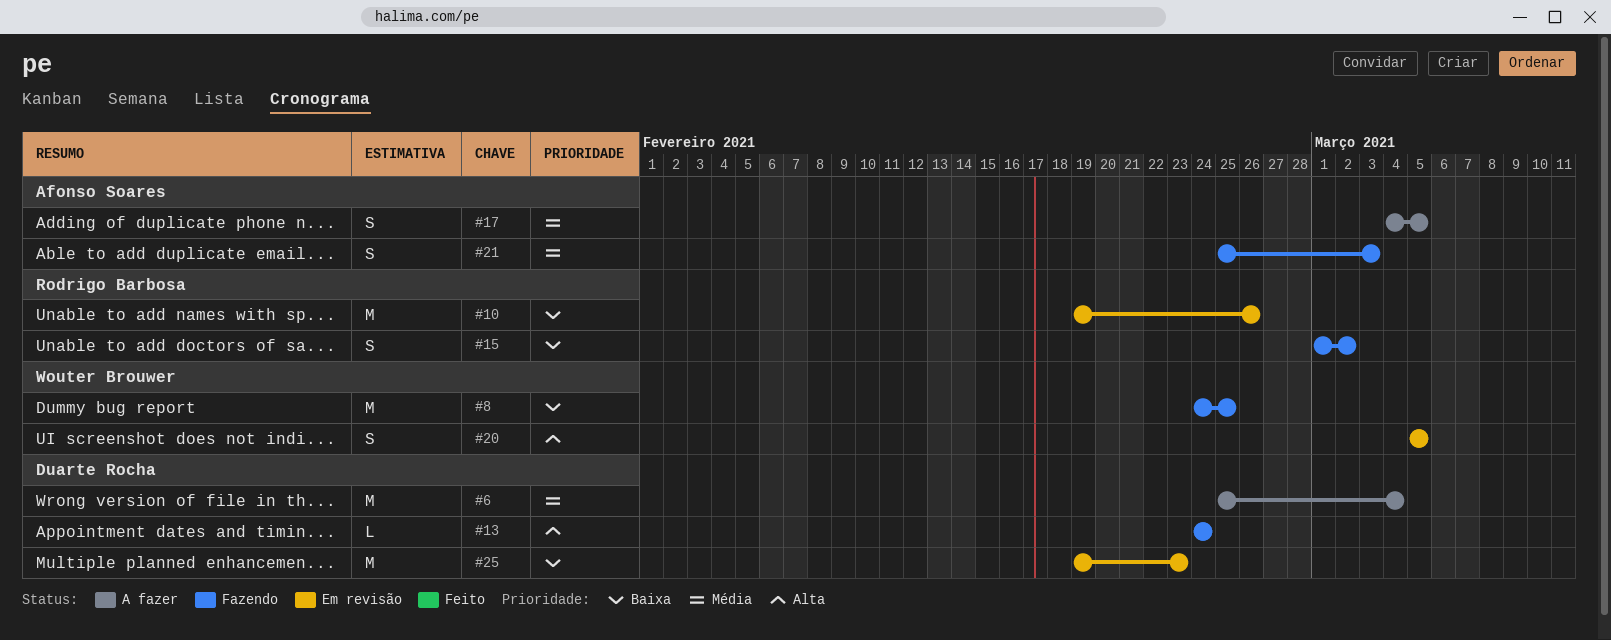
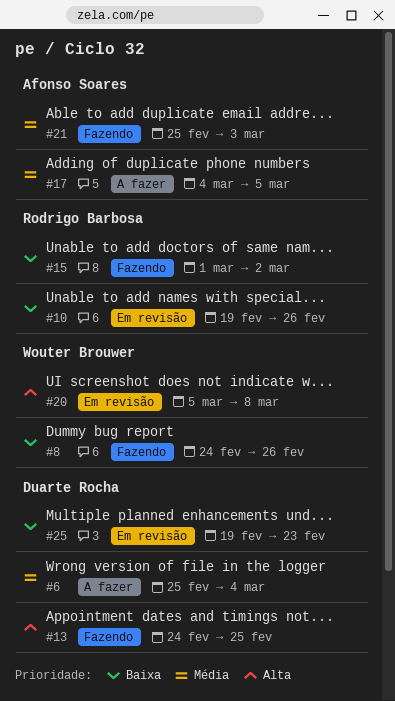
#8, due: Feb 25 -> Feb 26
#13, due: Feb 24 -> Feb 25
#20, due: Mar 5 -> Mar 8

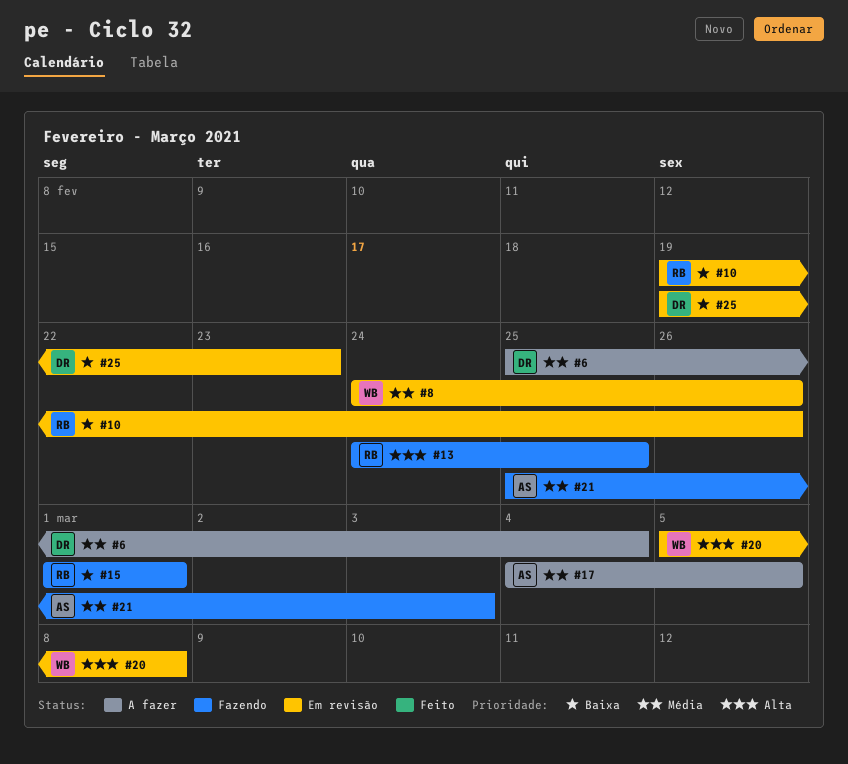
#8, status: Fazendo -> Em revisão
#8, priority: Baixa -> Média
#13, owner: Duarte Rocha -> Rodrigo Barbosa
#15, due: Mar 2 -> Mar 1

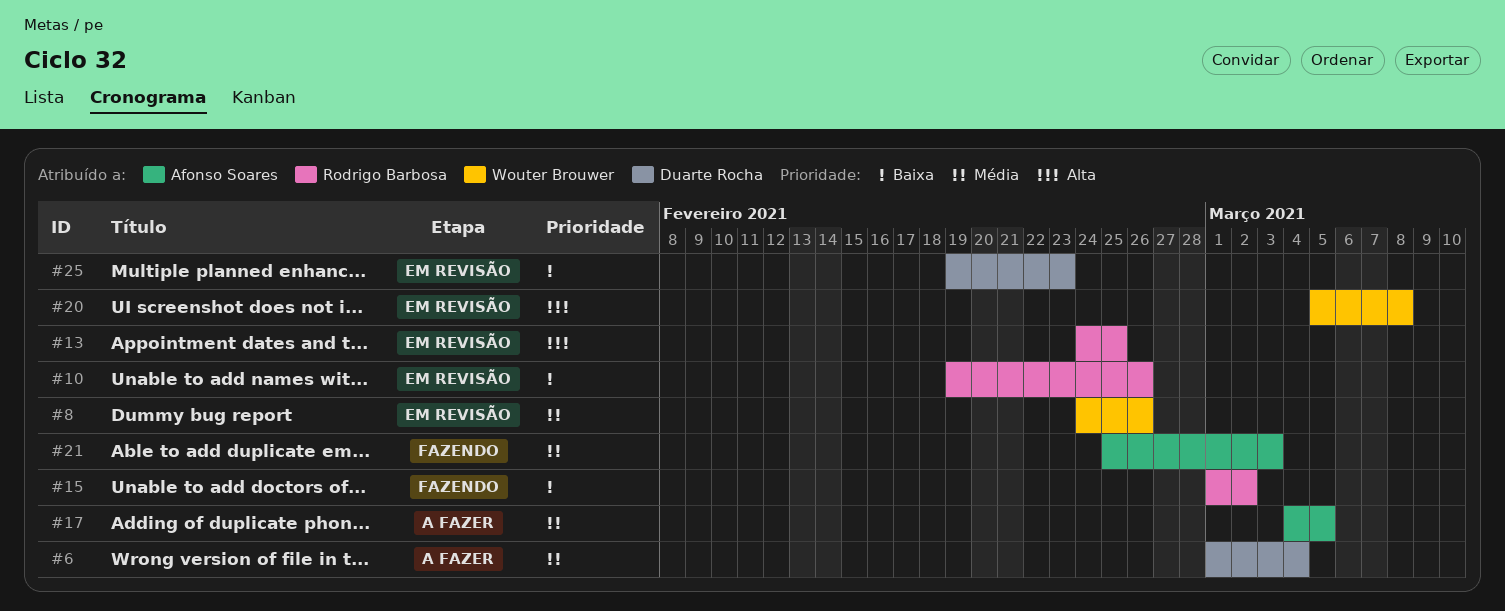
#6, start: Feb 25 -> Mar 1
#13, status: Fazendo -> Em revisão
#15, due: Mar 1 -> Mar 2

